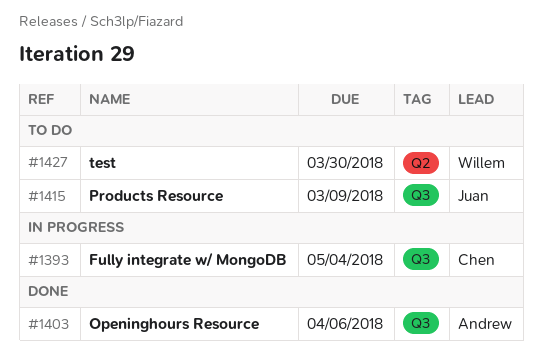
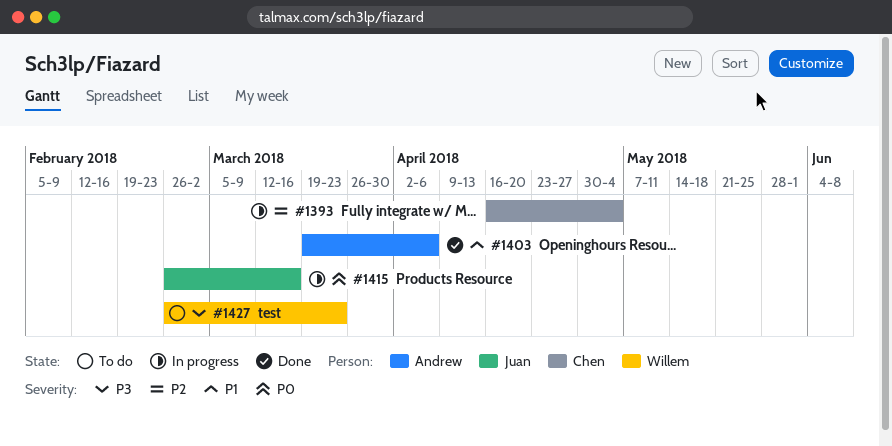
#1415, status: To do -> In progress
#1415, due: Mar 9 -> Mar 16
#1427, due: Mar 30 -> Mar 23

